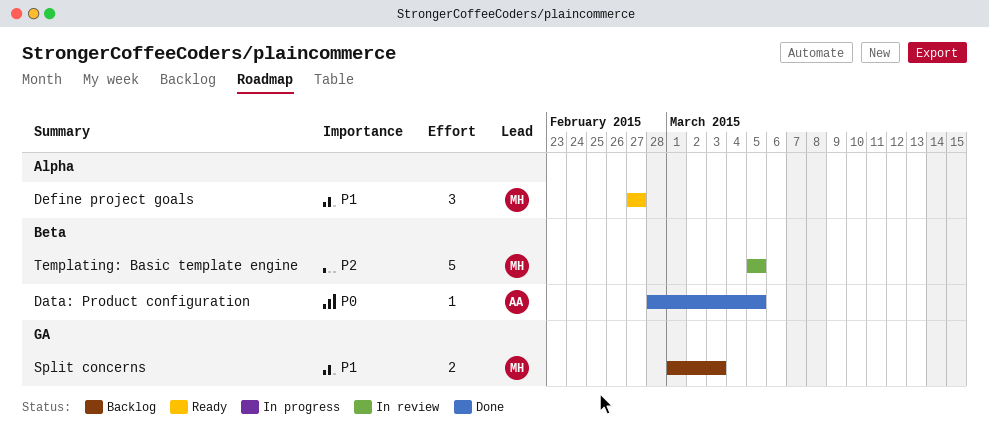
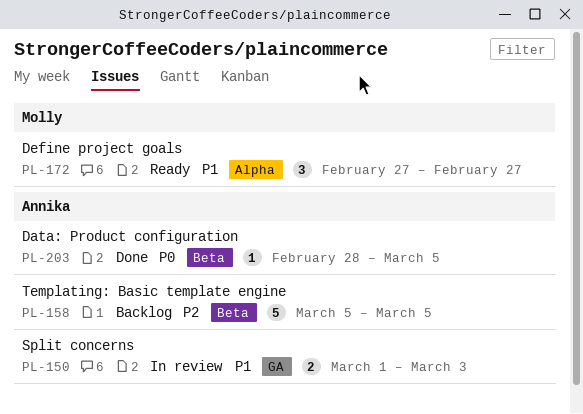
Split concerns, status: Backlog -> In review
Split concerns, owner: Molly -> Annika
Templating: Basic template engine, status: In review -> Backlog
Templating: Basic template engine, owner: Molly -> Annika

